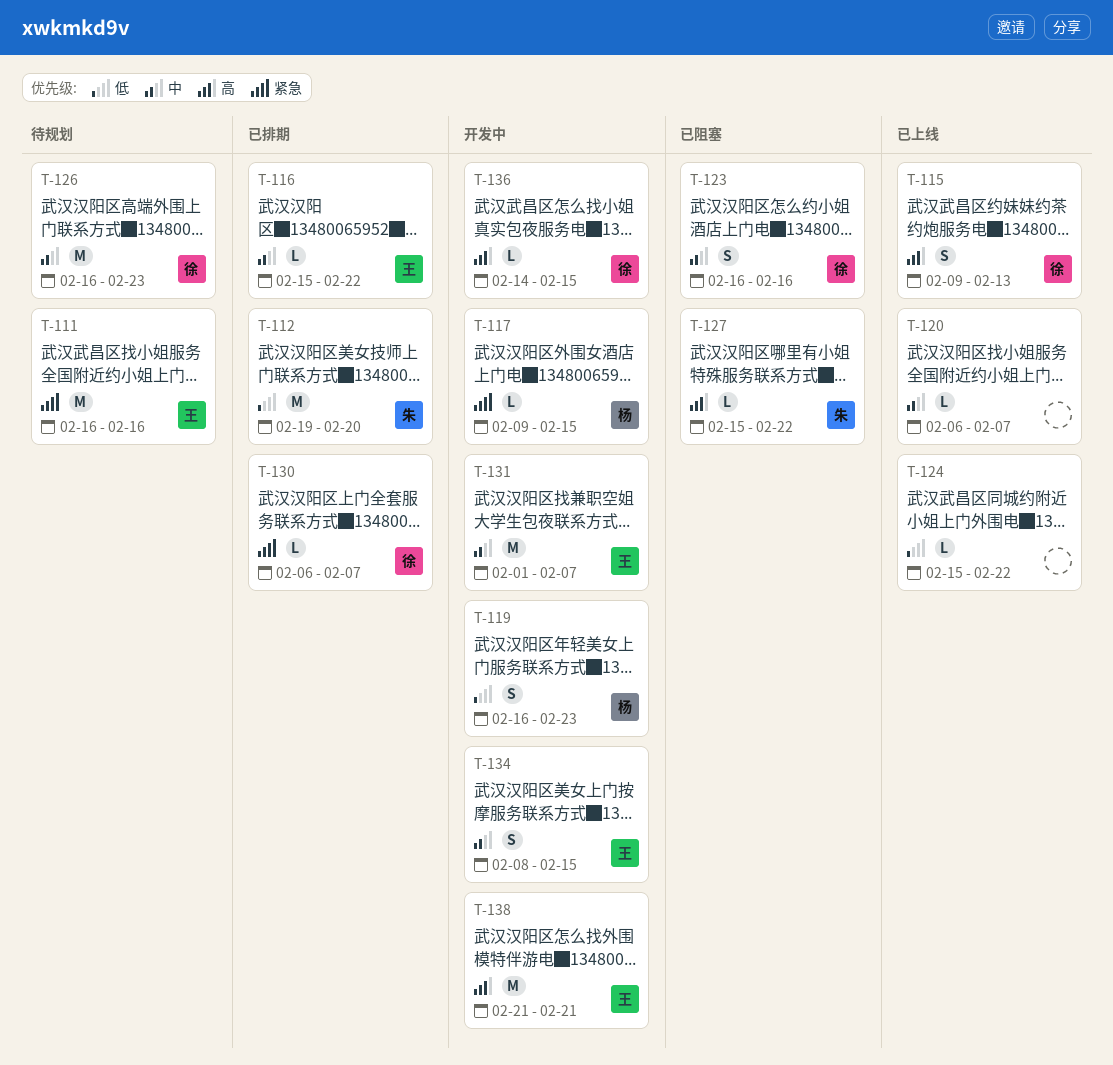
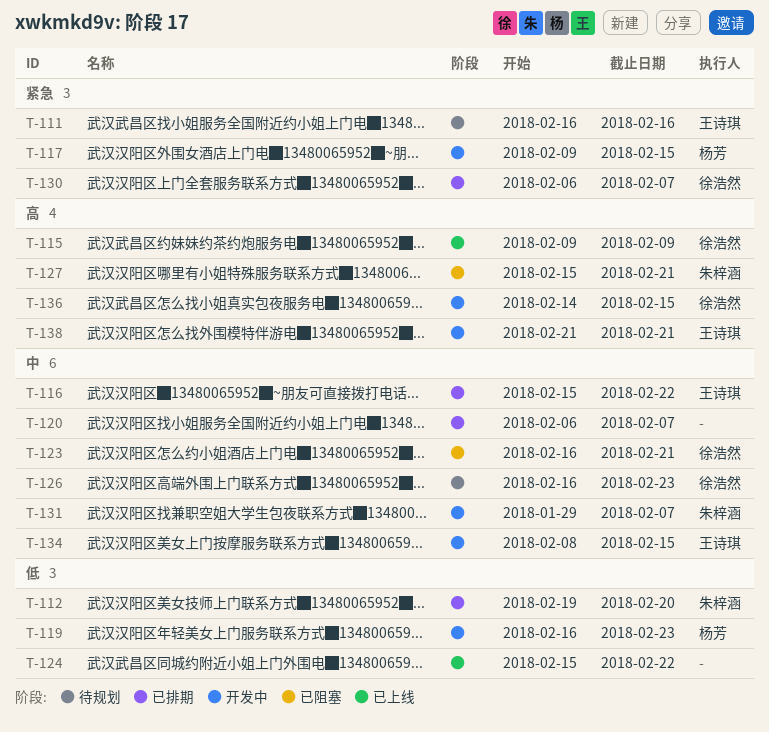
T-115, due: Feb 13 -> Feb 9
T-120, status: 已上线 -> 已排期
T-123, due: Feb 16 -> Feb 21
T-127, due: Feb 22 -> Feb 21
T-131, owner: 王诗琪 -> 朱梓涵
T-131, start: Feb 1 -> Jan 29

